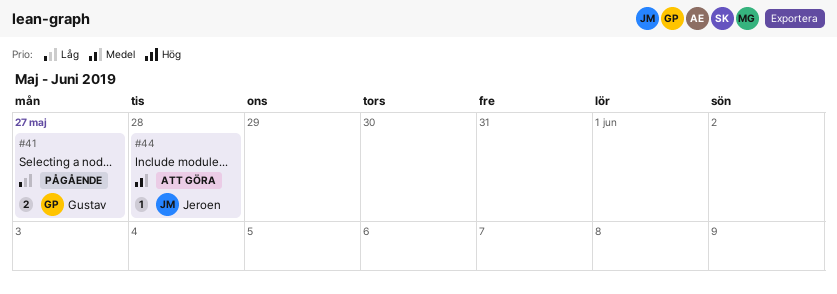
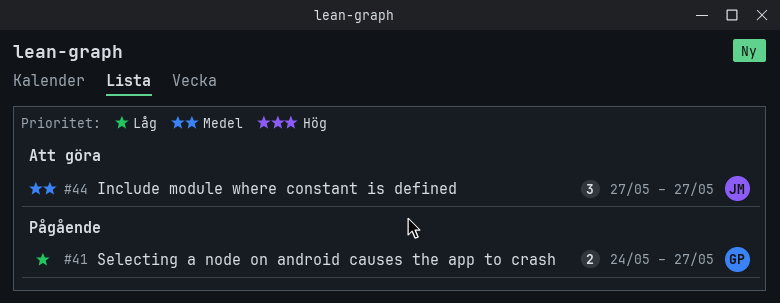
#44, estimate: 1 -> 3
#44, due: May 28 -> May 27

